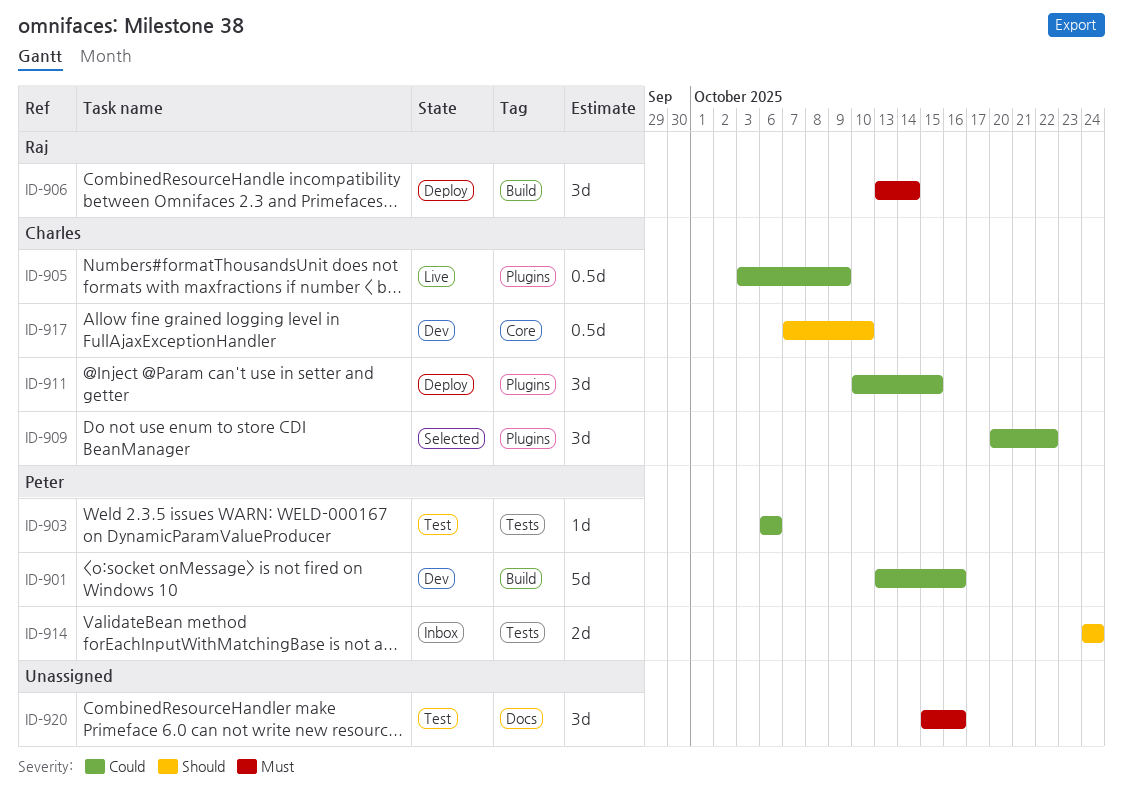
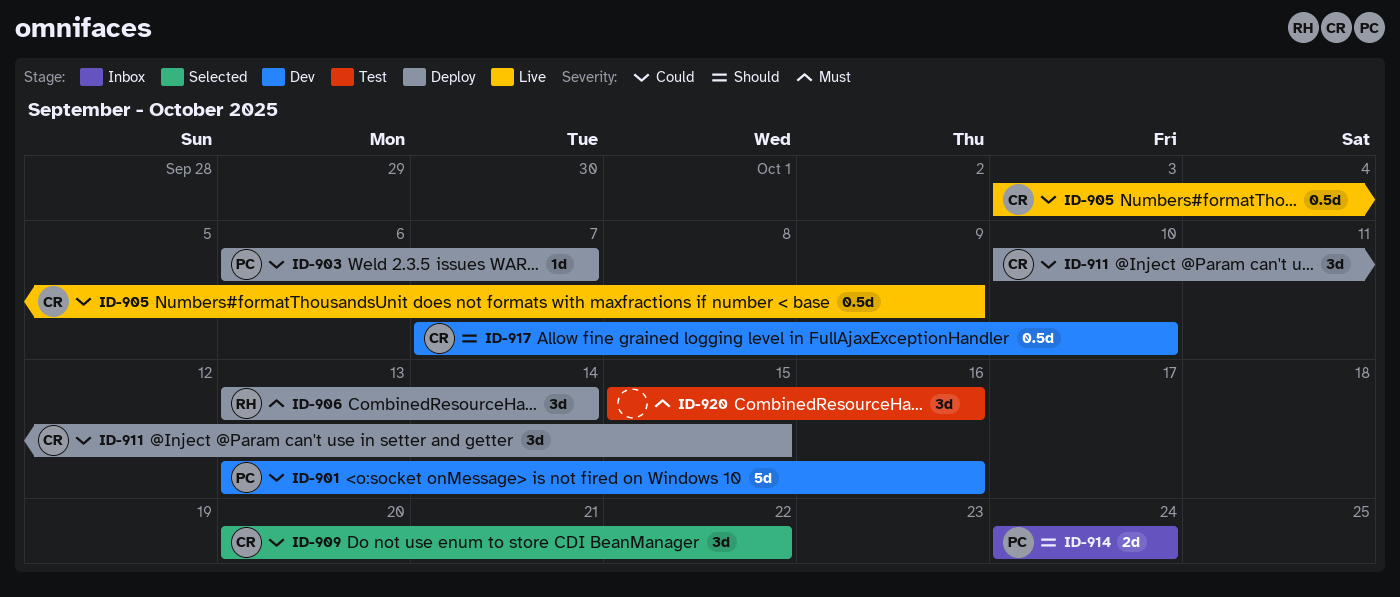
ID-903, status: Test -> Deploy
ID-903, due: Oct 6 -> Oct 7

